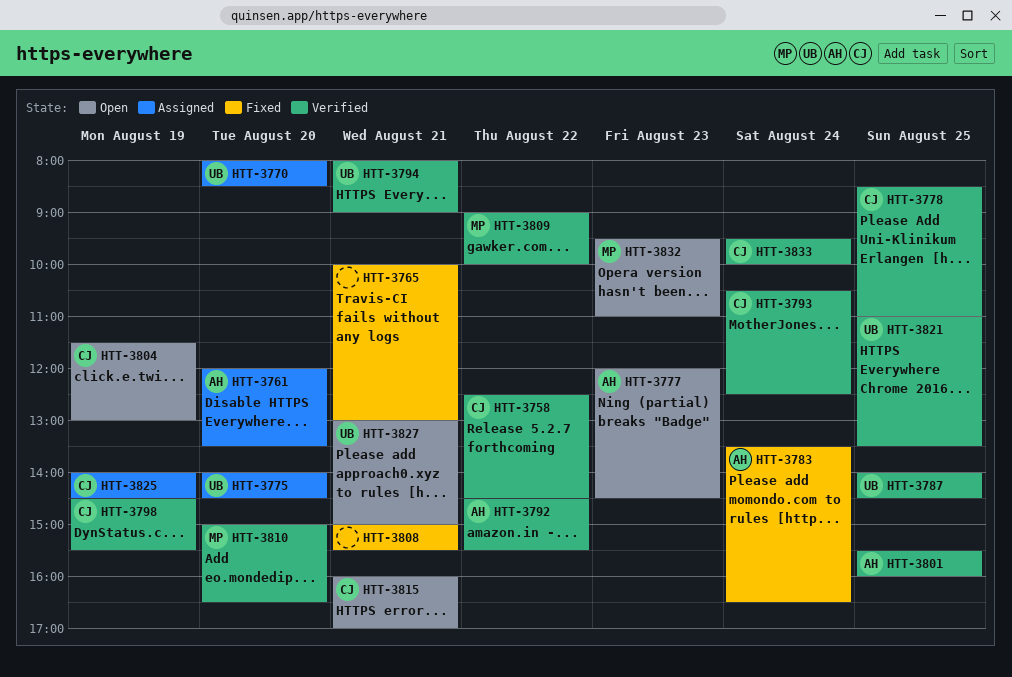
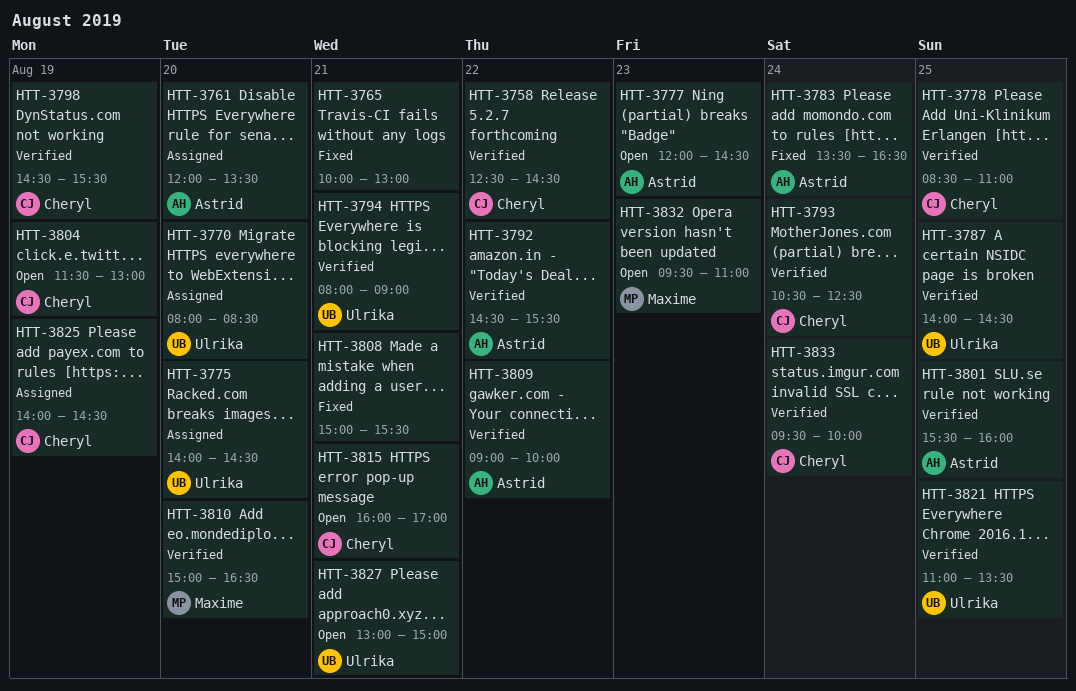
HTT-3809, owner: Maxime -> Astrid

